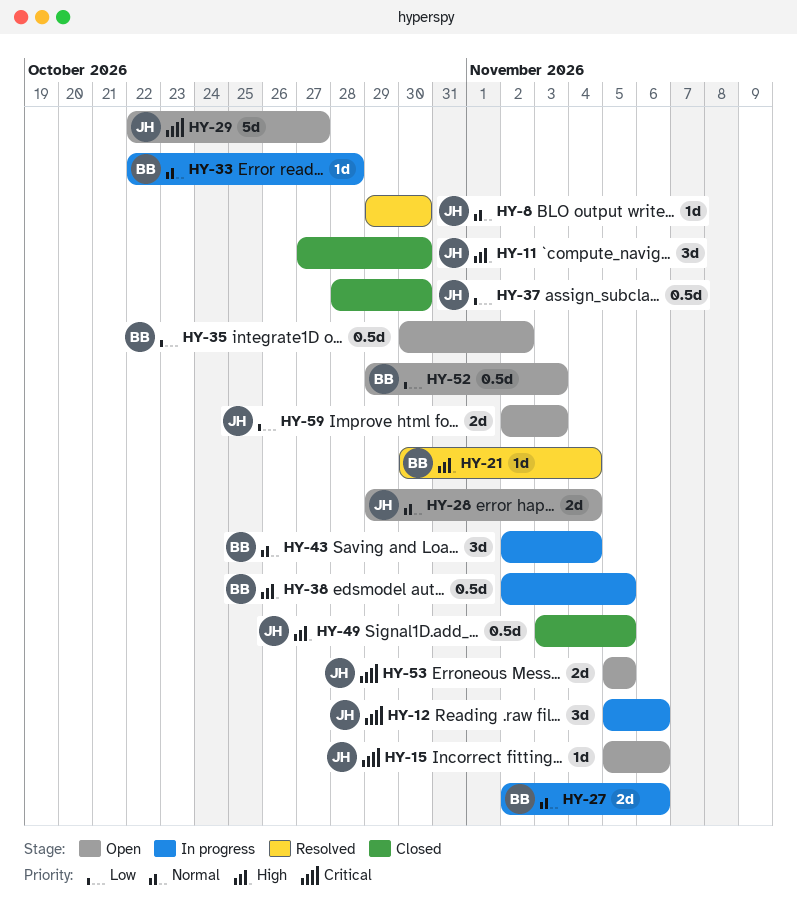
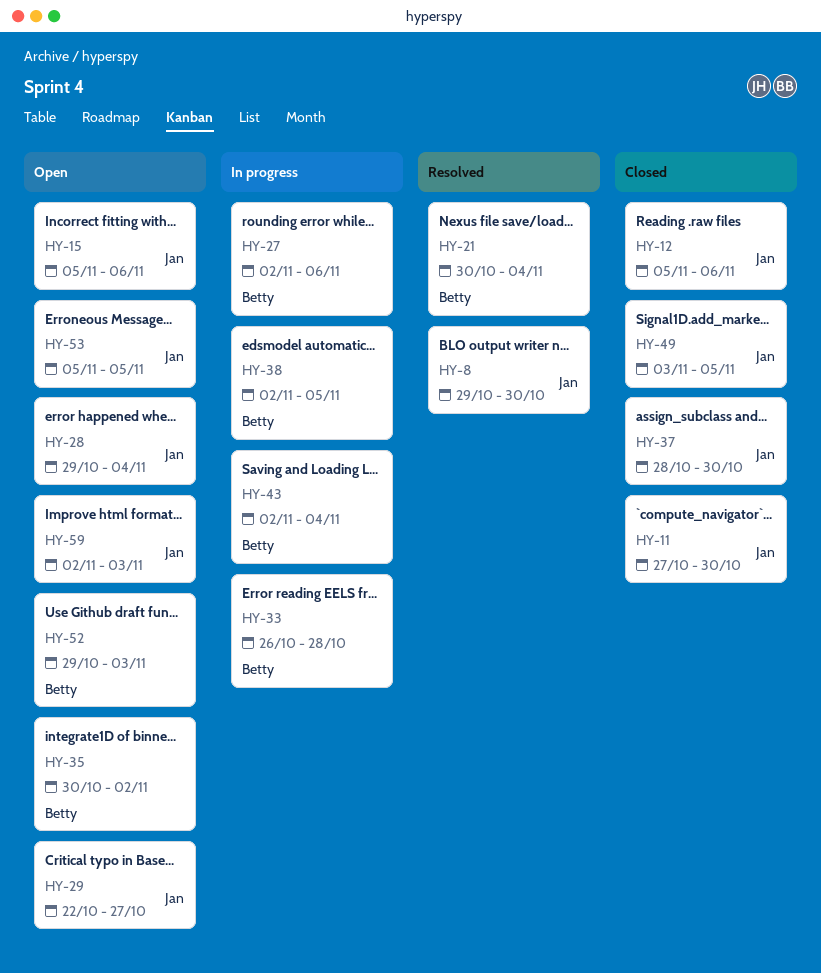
HY-12, status: In progress -> Closed
HY-33, start: Oct 22 -> Oct 26

